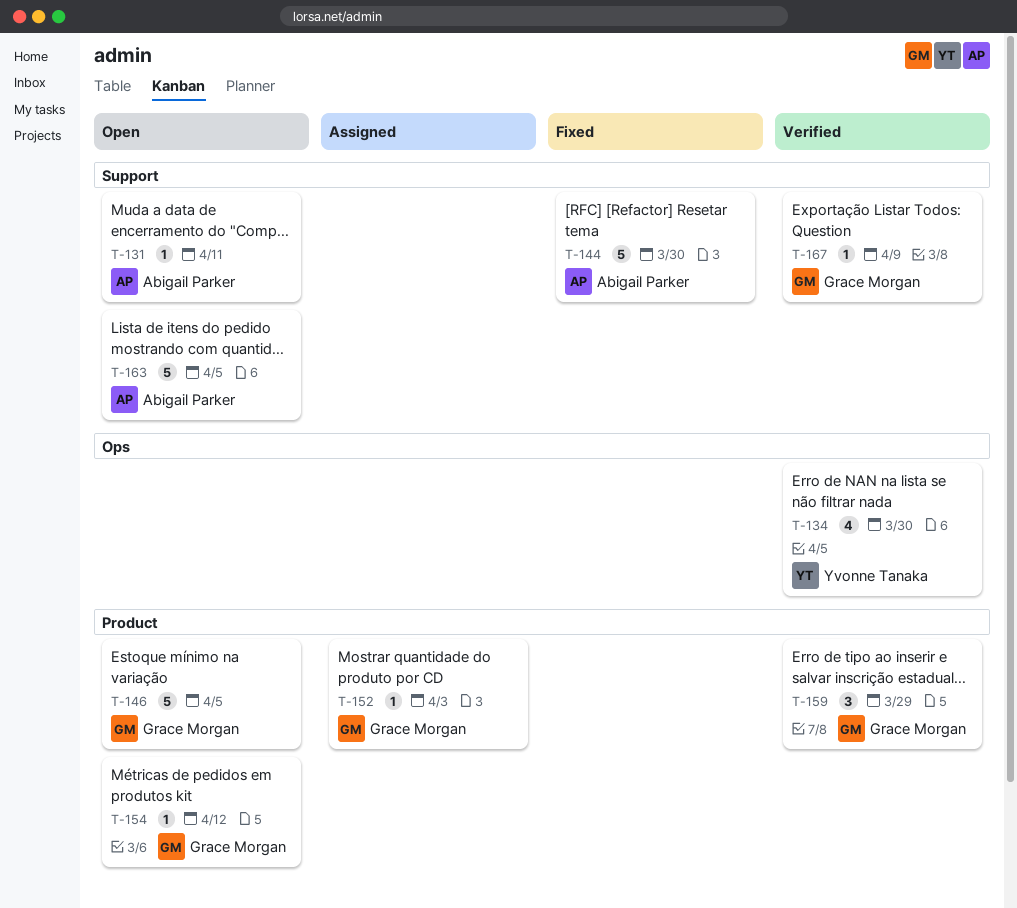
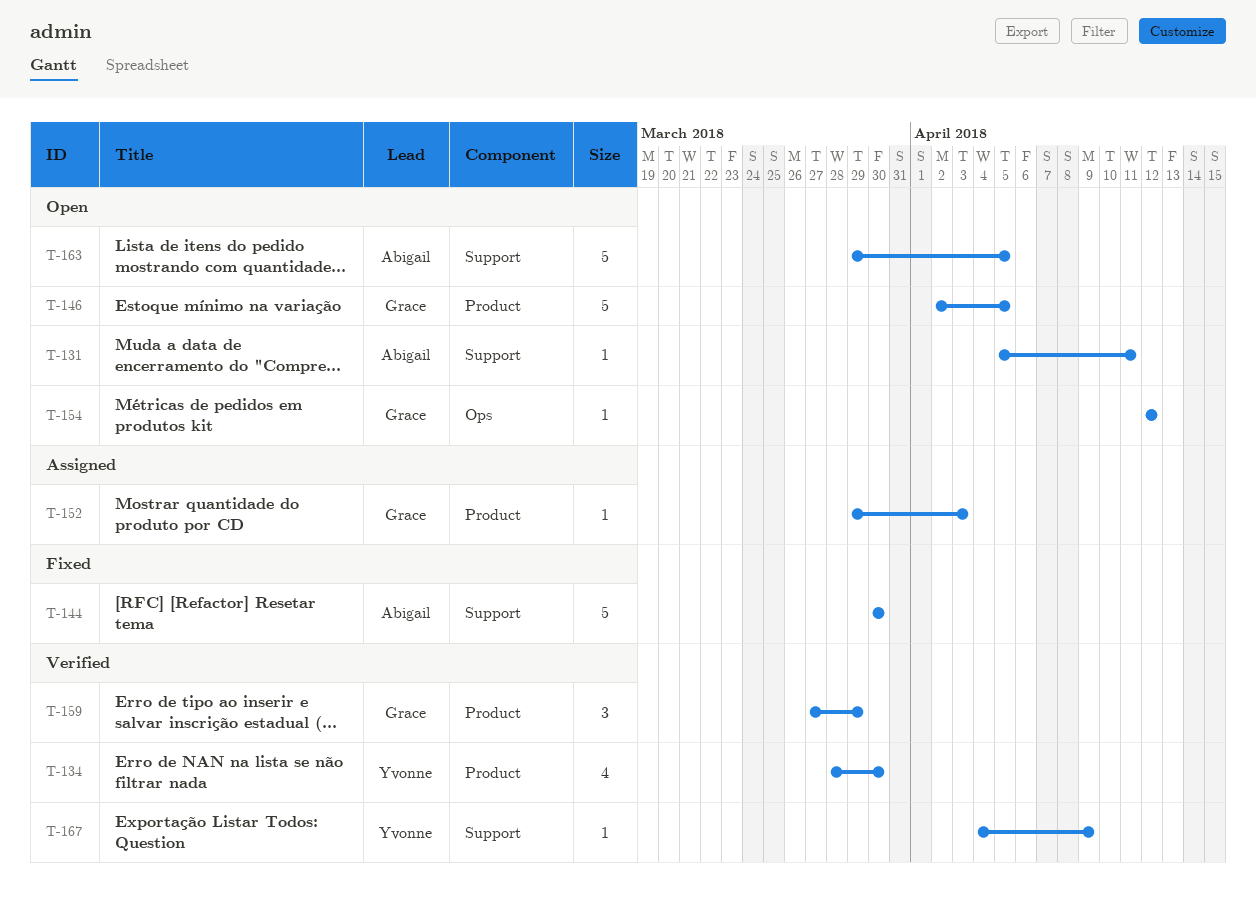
T-134, label: Ops -> Product
T-154, label: Product -> Ops
T-167, owner: Grace Morgan -> Yvonne Tanaka

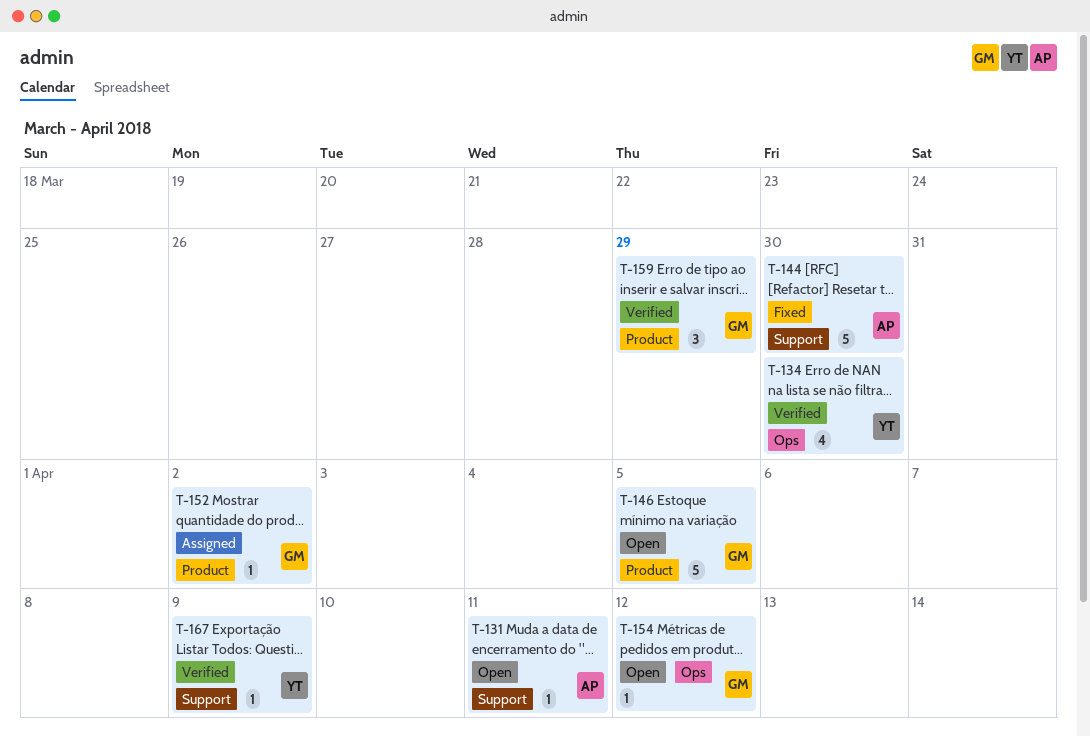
T-134, label: Product -> Ops
T-152, due: Apr 3 -> Apr 2
T-163: present -> none

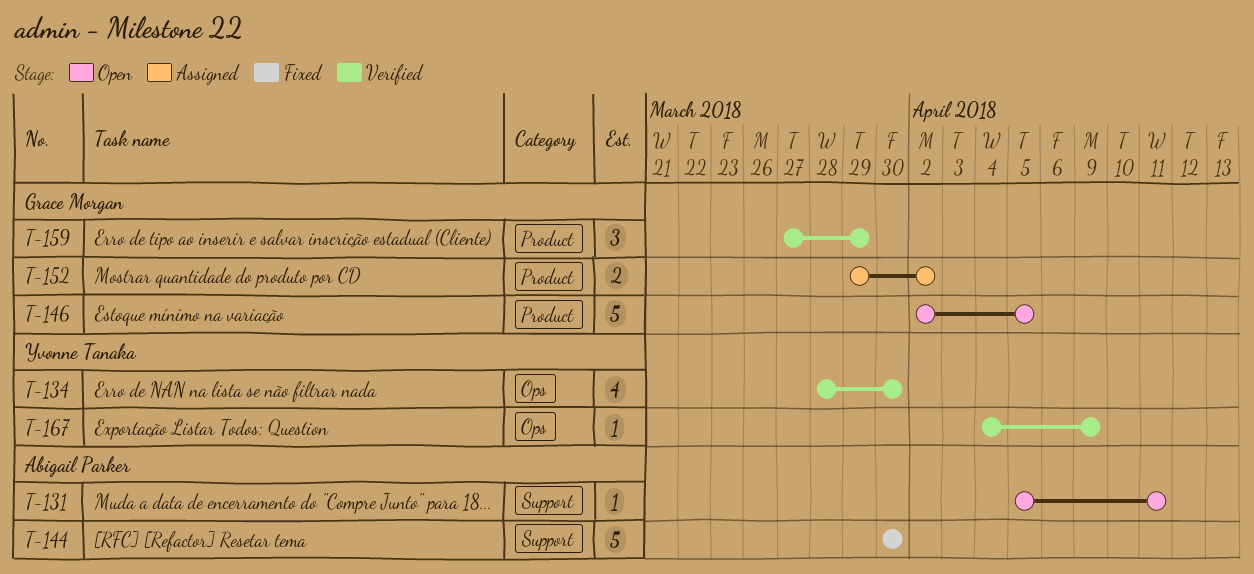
T-152, estimate: 1 -> 2
T-154: present -> none
T-167, label: Support -> Ops

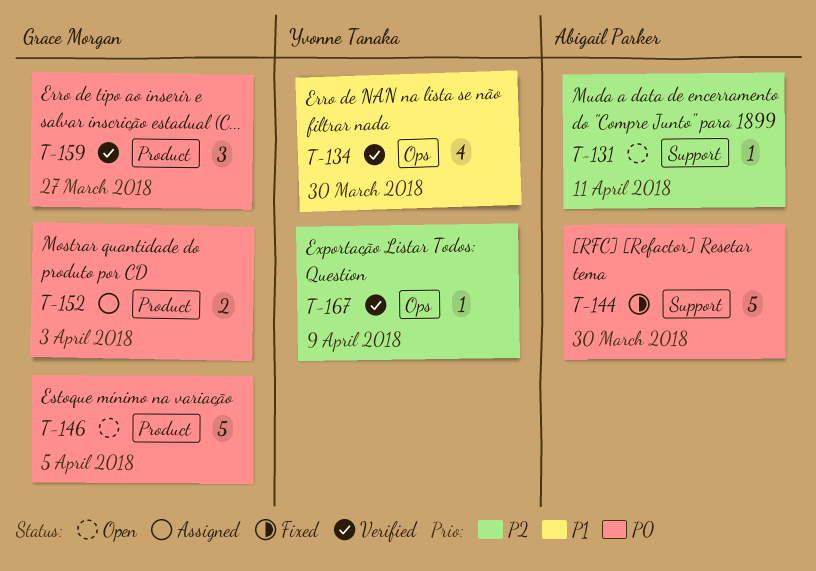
T-152, due: Apr 2 -> Apr 3
T-159, due: Mar 29 -> Mar 27

